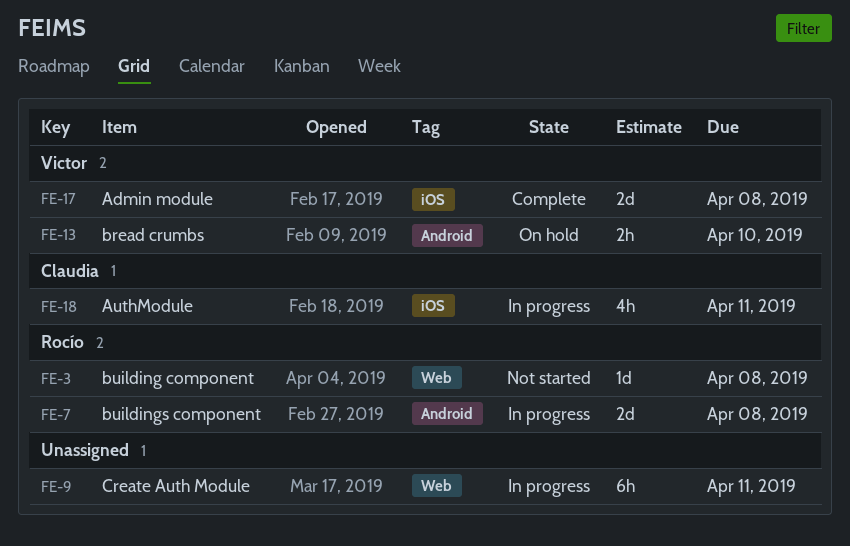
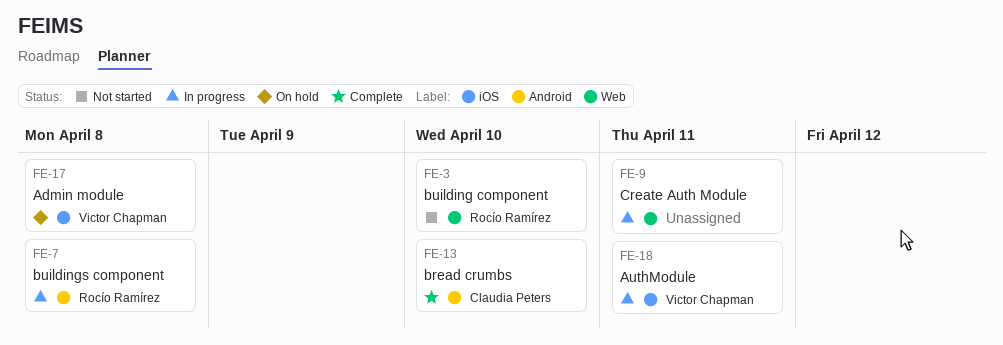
FE-3, due: Apr 8 -> Apr 10
FE-13, status: On hold -> Complete
FE-13, owner: Victor Chapman -> Claudia Peters
FE-17, status: Complete -> On hold
FE-18, owner: Claudia Peters -> Victor Chapman

